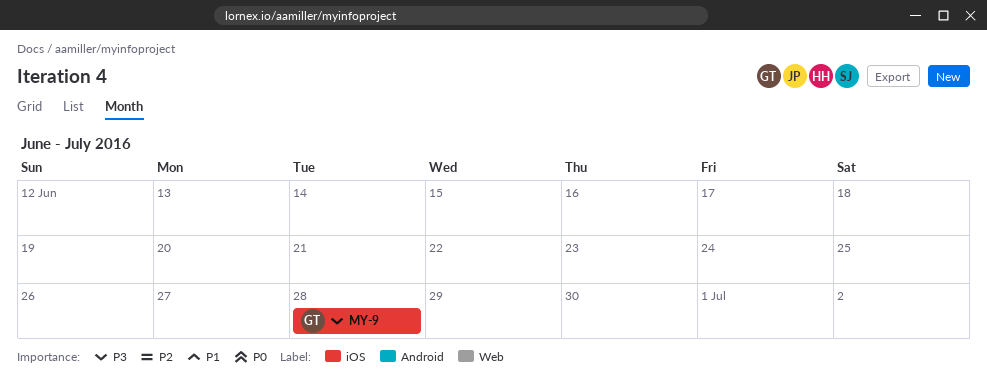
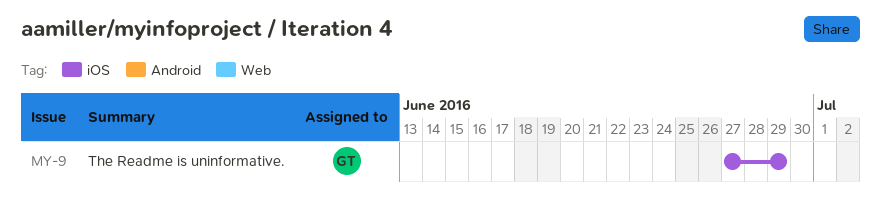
MY-9, start: Jun 28 -> Jun 27
MY-9, due: Jun 28 -> Jun 29

